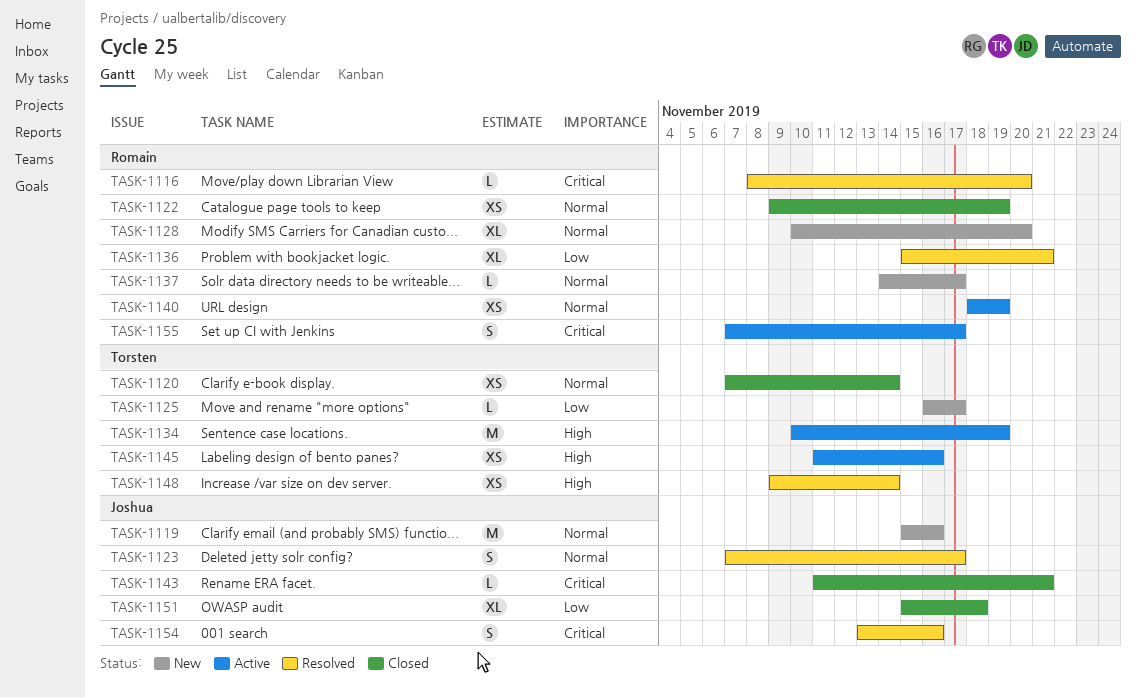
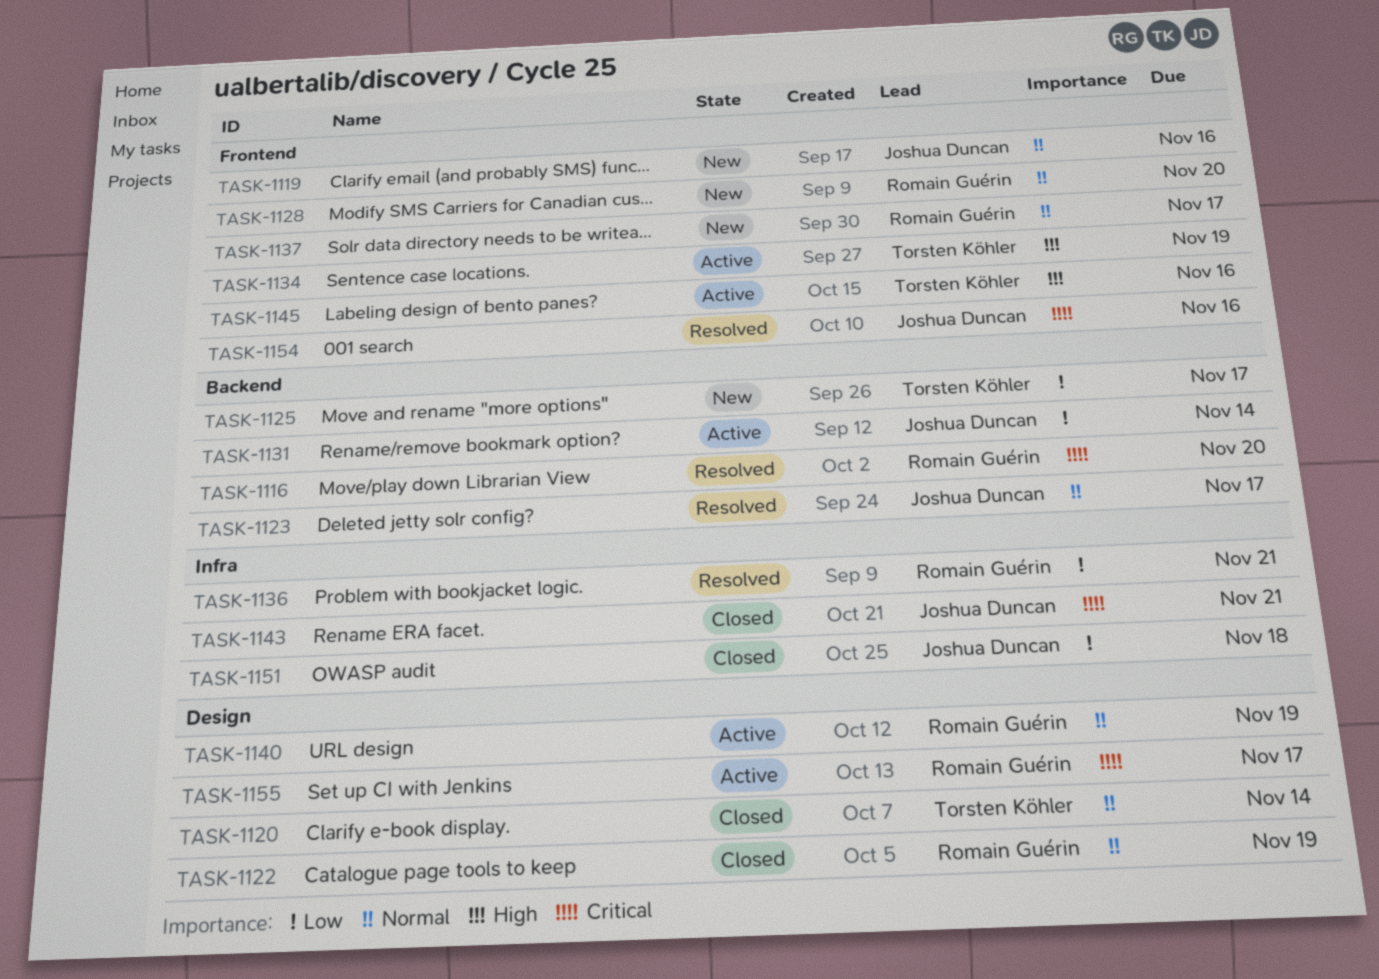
TASK-1131: none -> present
TASK-1148: present -> none

